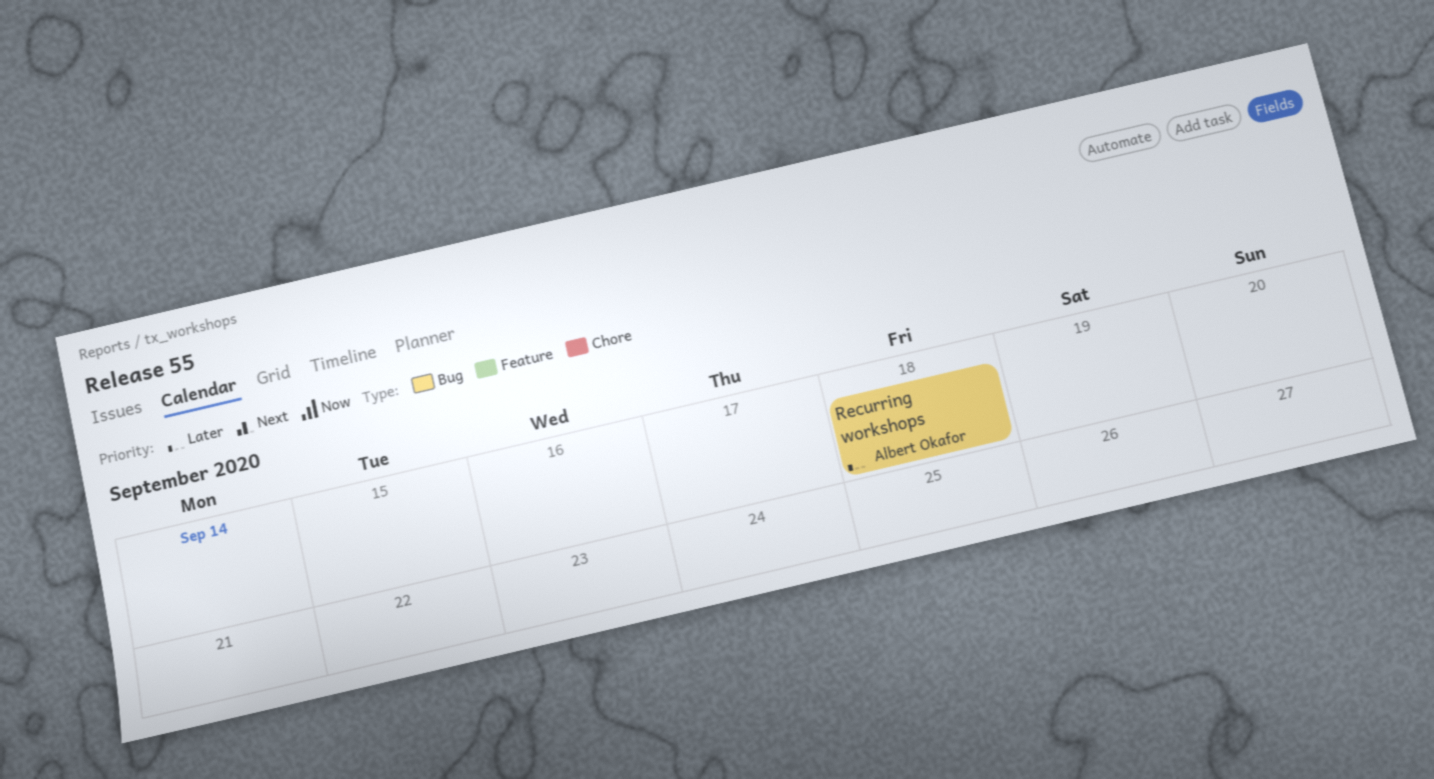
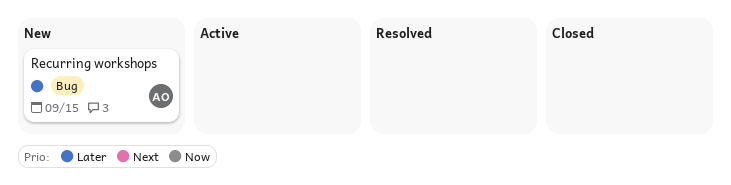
Recurring workshops, due: Sep 18 -> Sep 15

